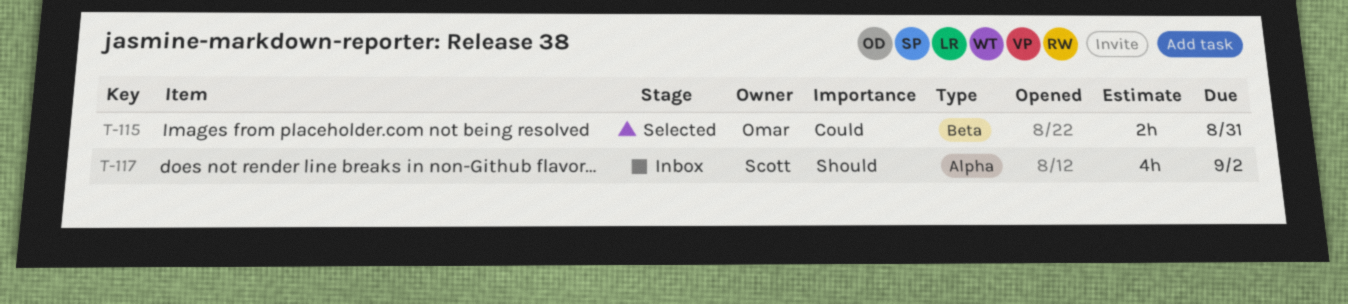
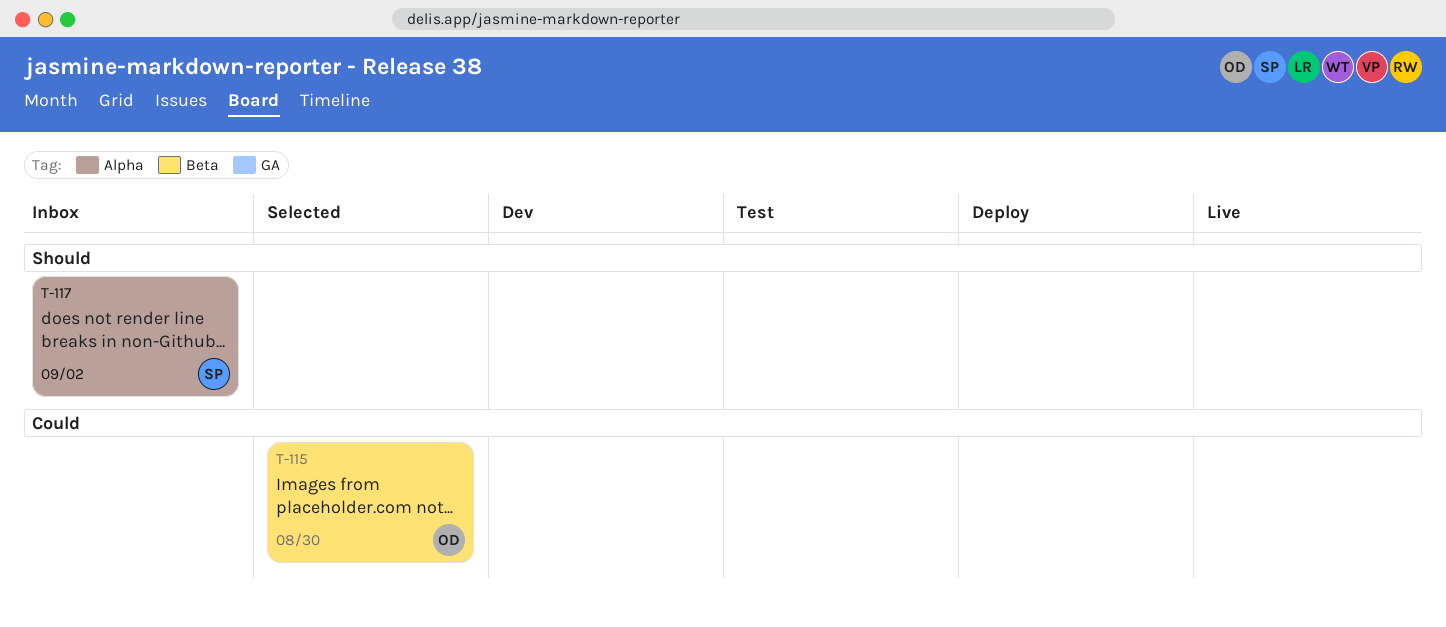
T-115, due: Aug 31 -> Aug 30

